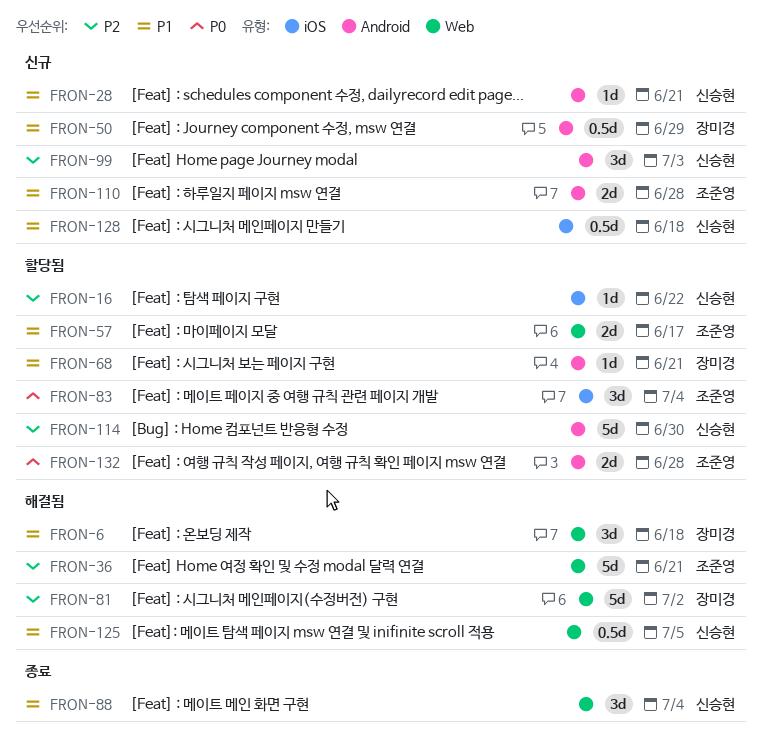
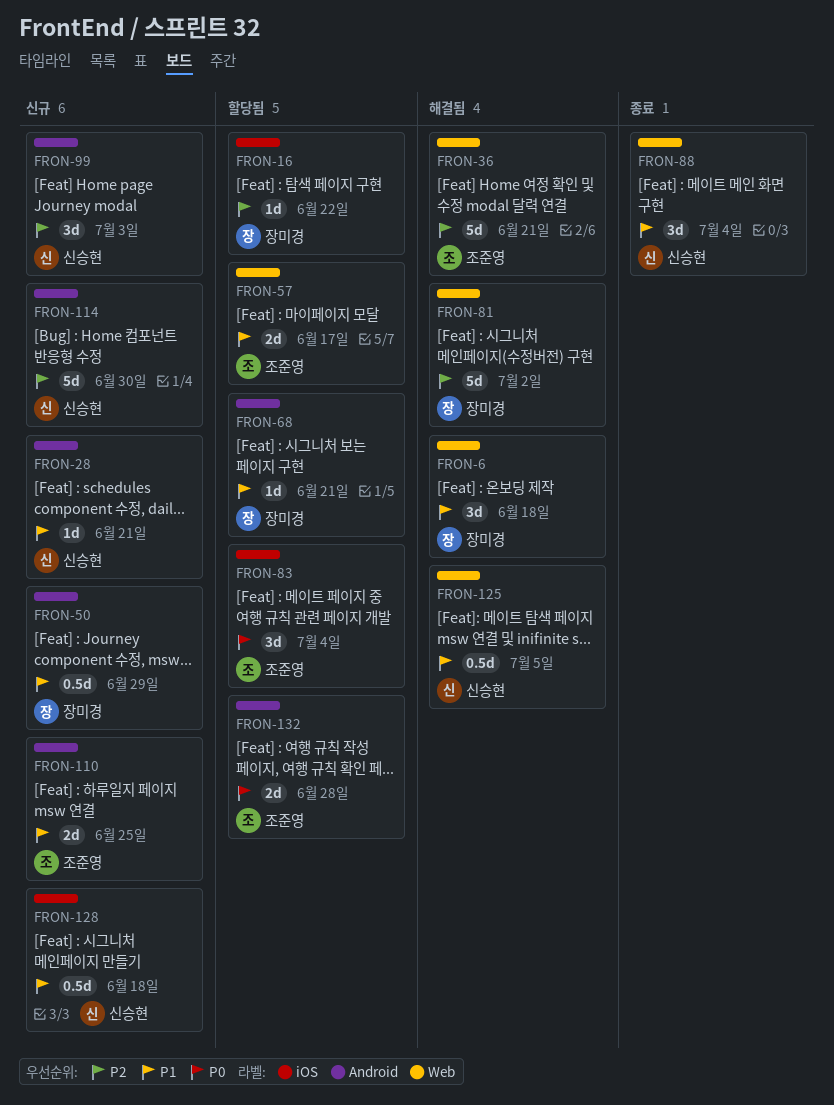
FRON-16, owner: 신승현 -> 장미경
FRON-110, due: Jun 28 -> Jun 25
FRON-114, status: 할당됨 -> 신규

